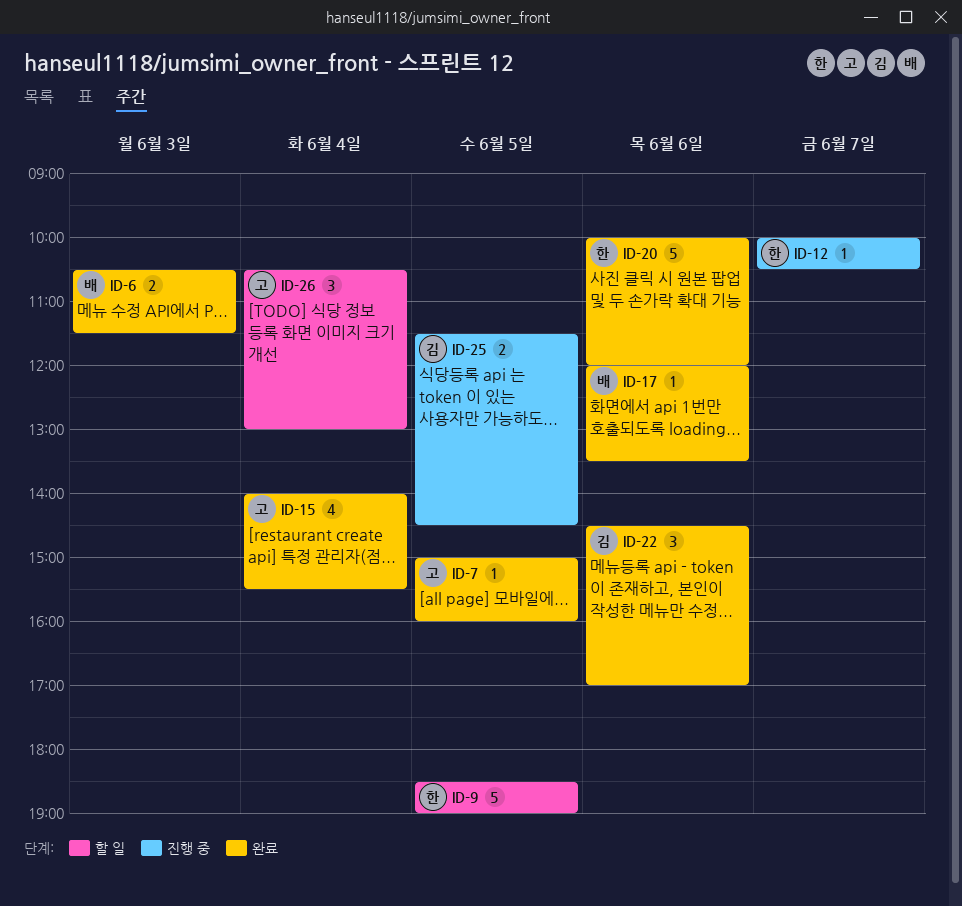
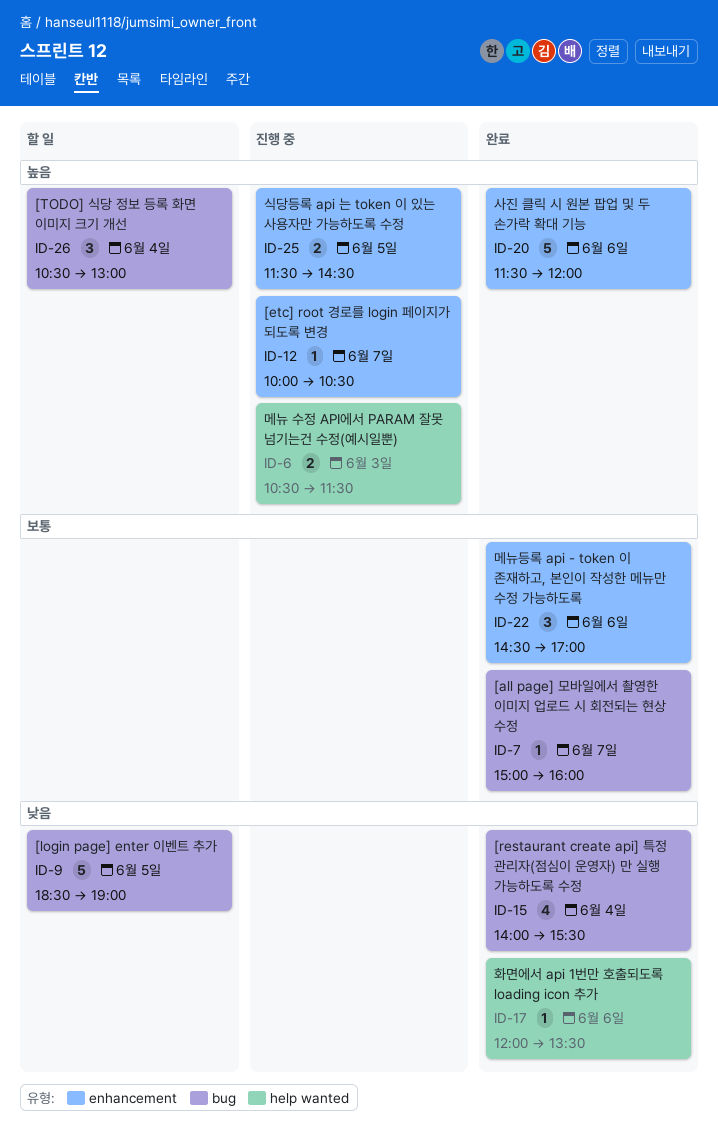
ID-6, status: 완료 -> 진행 중
ID-7, day: Jun 5 -> Jun 7
ID-20, begins: 10:00 -> 11:30

